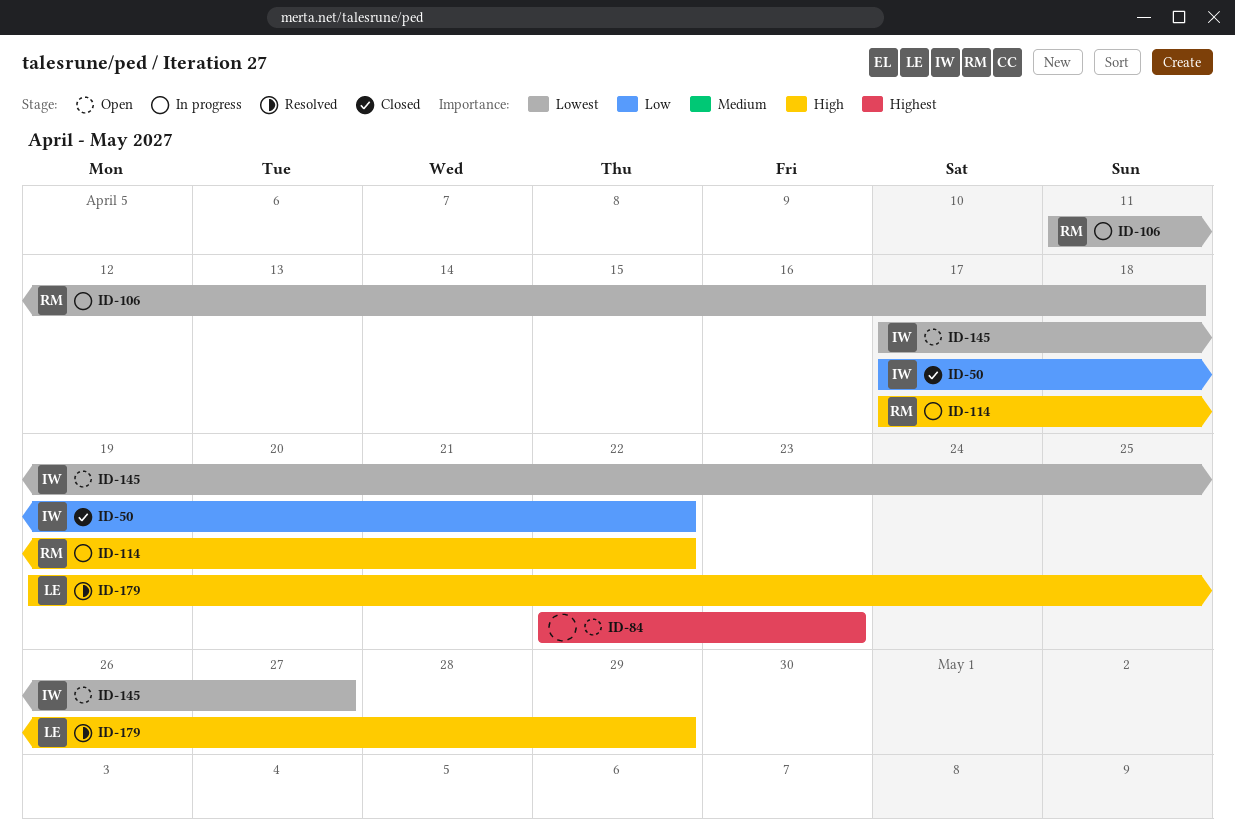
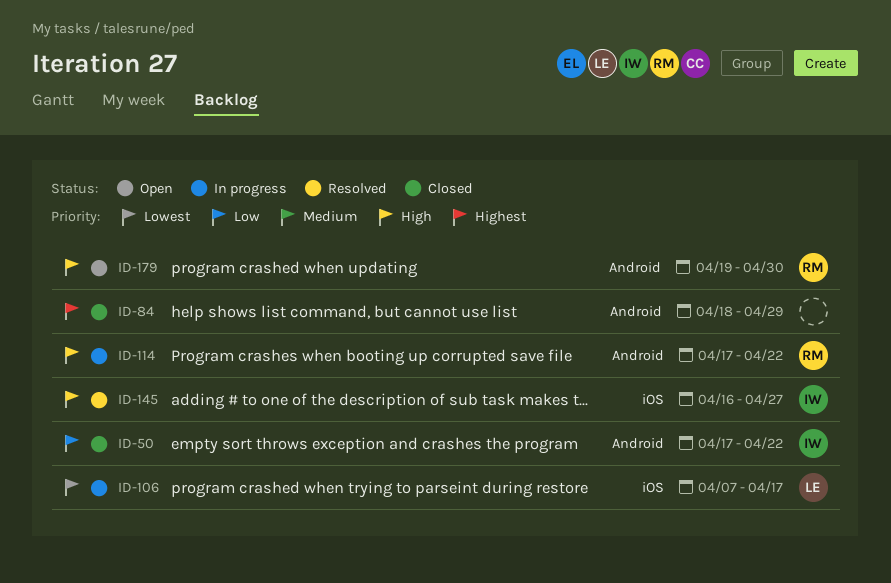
ID-84, status: Open -> Closed
ID-84, start: Apr 22 -> Apr 18
ID-84, due: Apr 23 -> Apr 29
ID-106, owner: RM -> LE
ID-106, start: Apr 11 -> Apr 7
ID-106, due: Apr 18 -> Apr 17
ID-145, status: Open -> Resolved
ID-145, priority: Lowest -> High
ID-145, start: Apr 17 -> Apr 16
ID-179, status: Resolved -> Open
ID-179, owner: LE -> RM
ID-179, due: Apr 29 -> Apr 30

